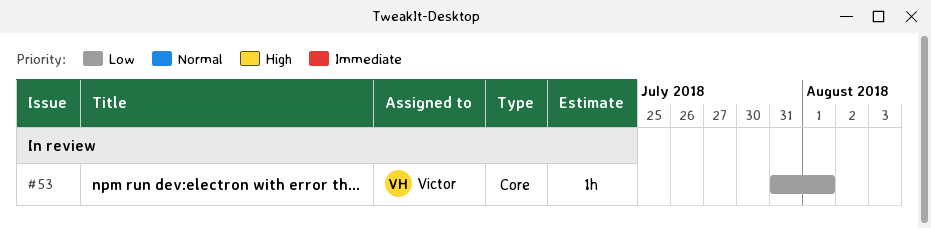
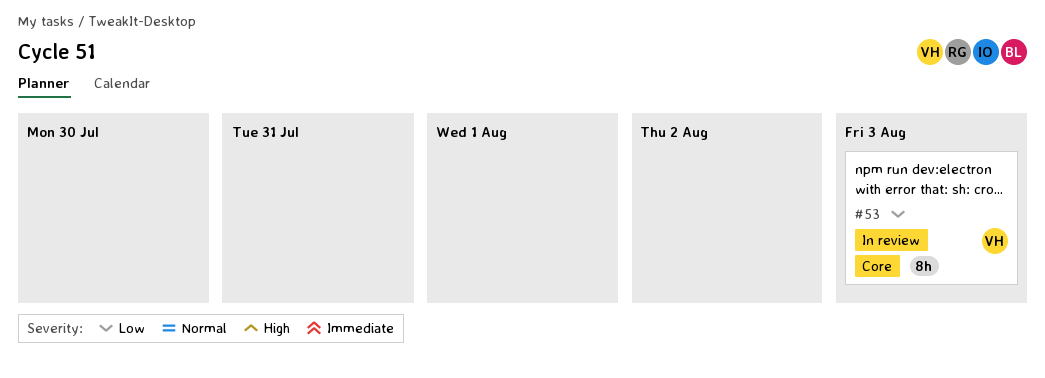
#53, estimate: 1h -> 8h
#53, due: Aug 1 -> Aug 3

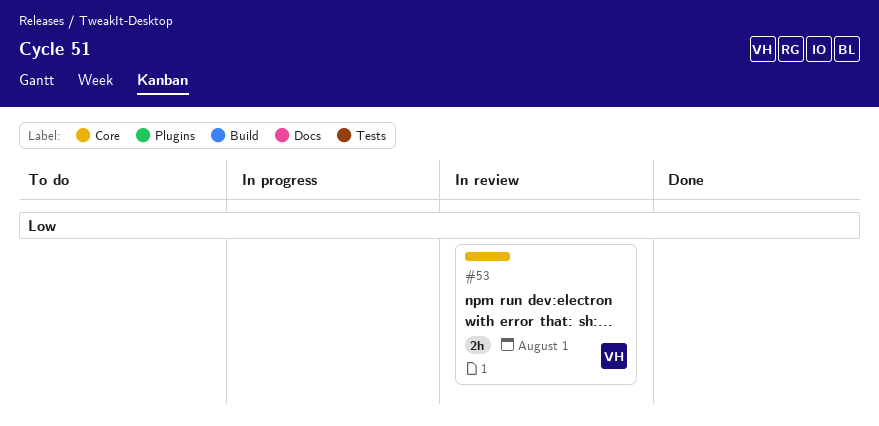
#53, estimate: 8h -> 2h
#53, due: Aug 3 -> Aug 1

